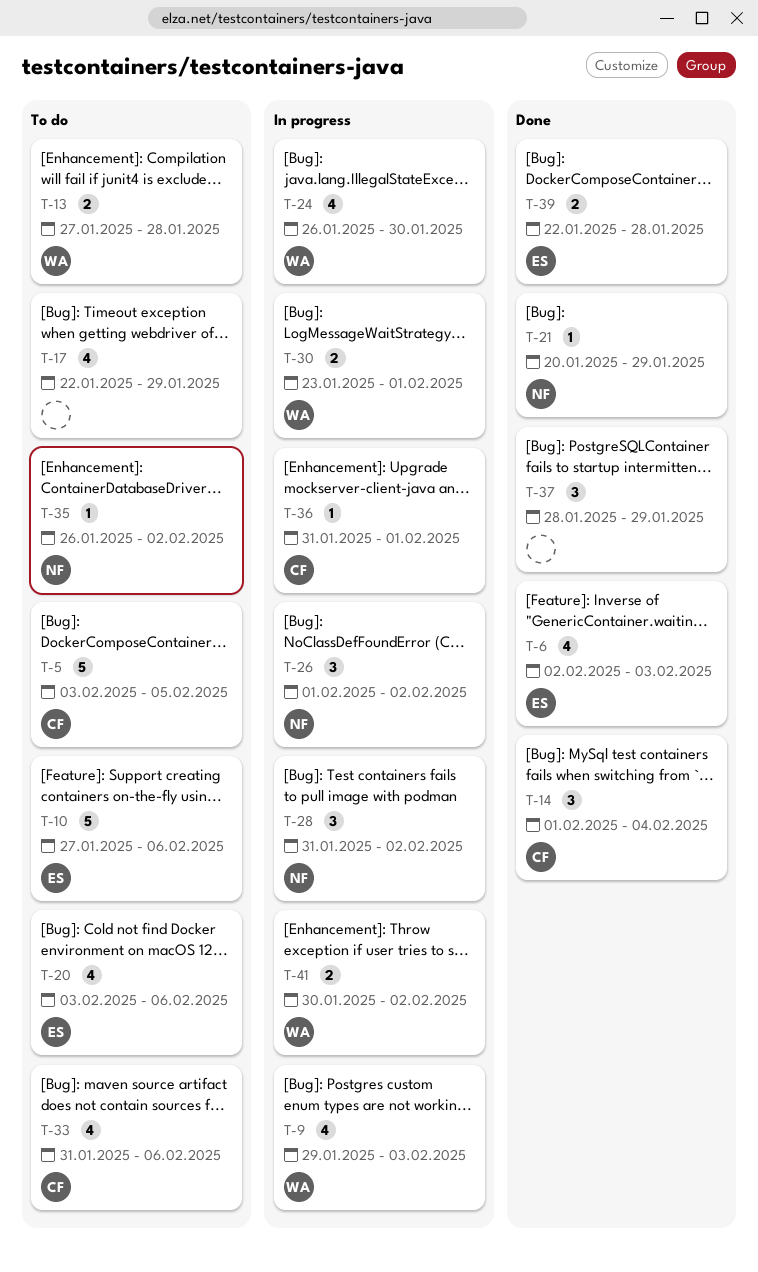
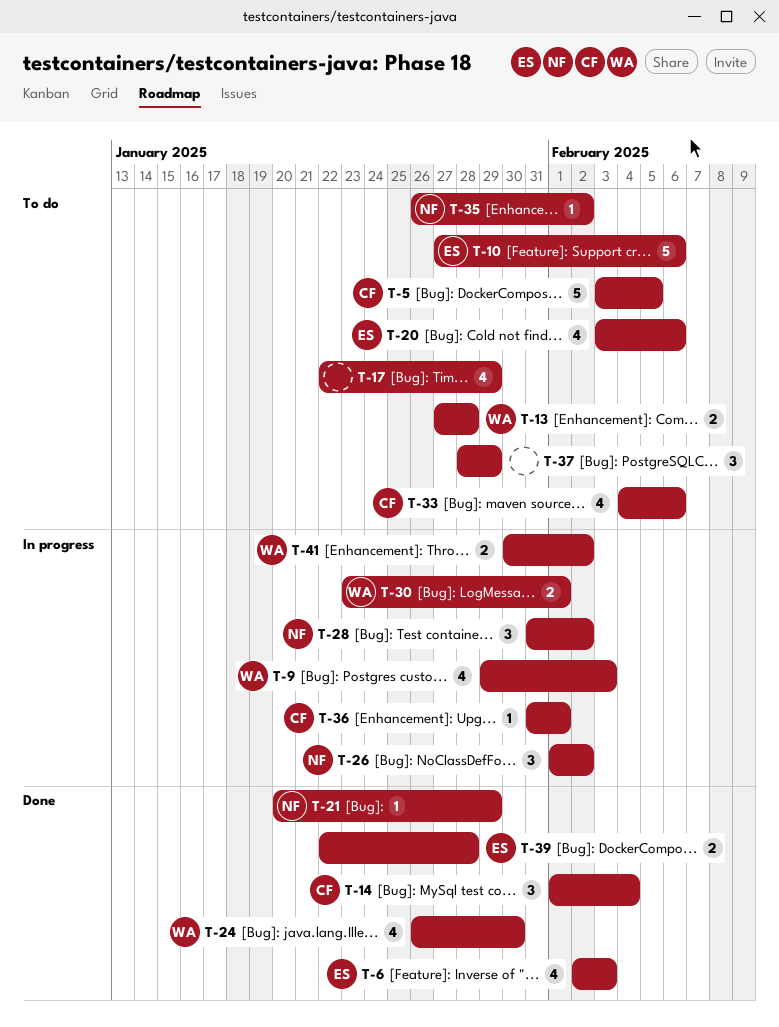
T-24, status: In progress -> Done
T-33, start: Jan 31 -> Feb 4
T-37, status: Done -> To do

